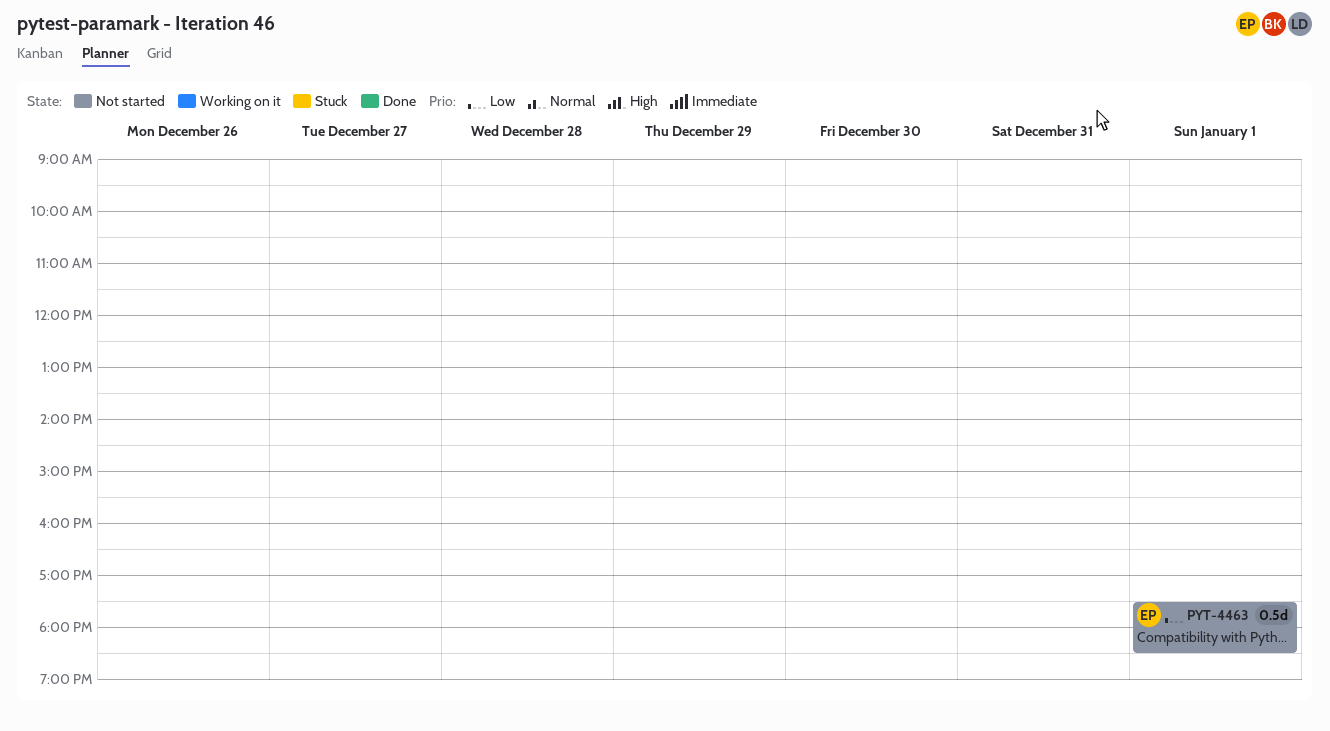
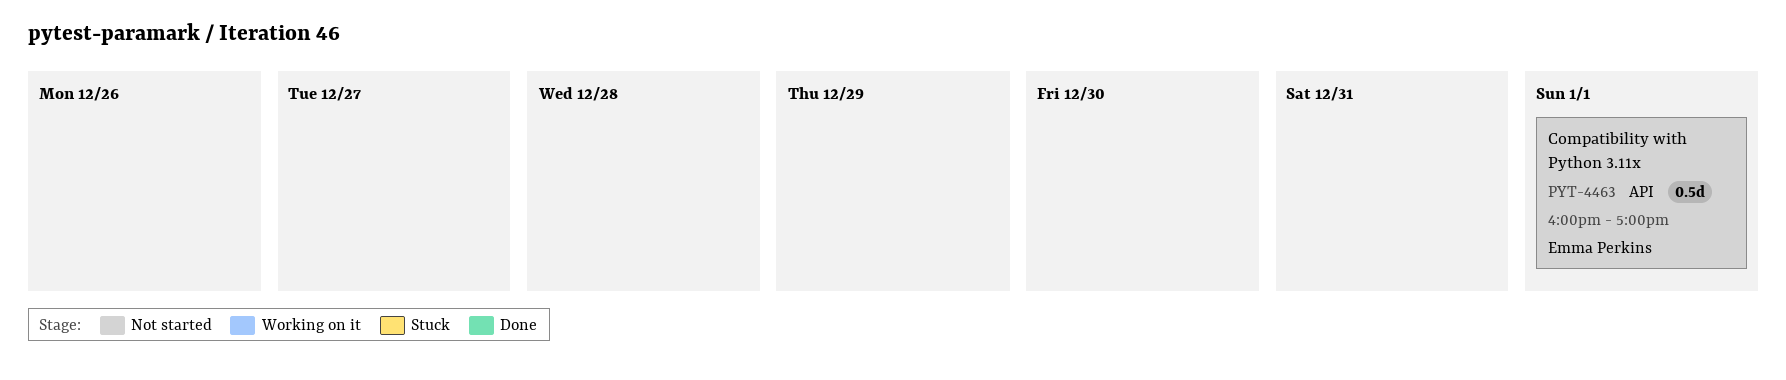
PYT-4463, begins: 17:30 -> 16:00
PYT-4463, ends: 18:30 -> 17:00

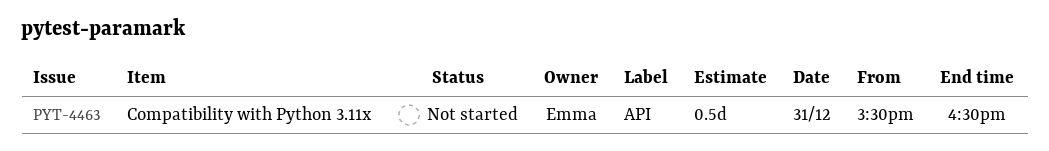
PYT-4463, day: Jan 1 -> Dec 31
PYT-4463, begins: 16:00 -> 15:30
PYT-4463, ends: 17:00 -> 16:30

